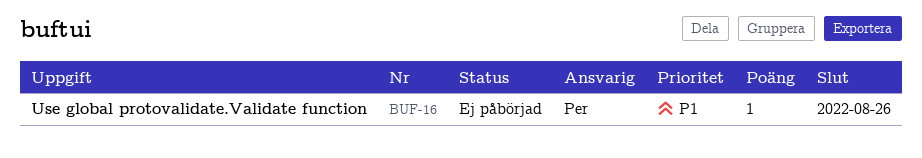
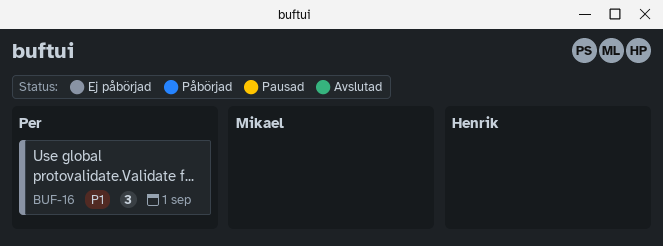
BUF-16, estimate: 1 -> 3
BUF-16, due: Aug 26 -> Sep 1

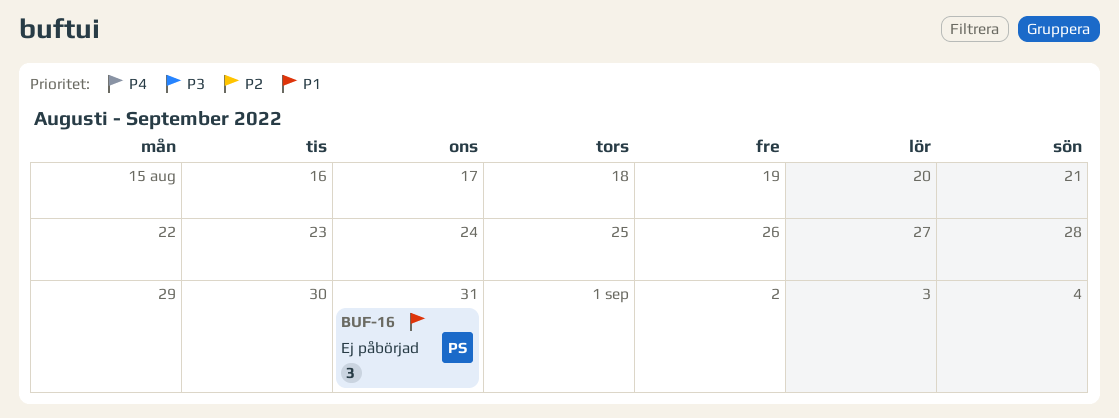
BUF-16, due: Sep 1 -> Aug 31

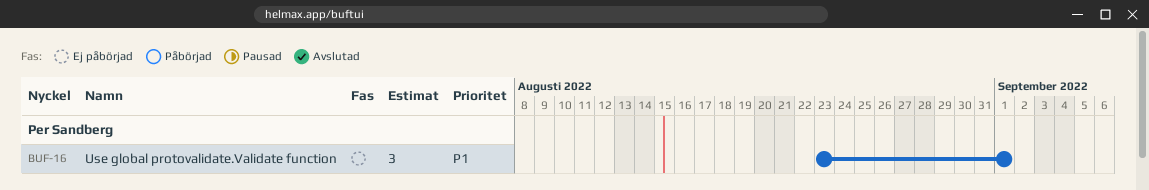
BUF-16, due: Aug 31 -> Sep 1

